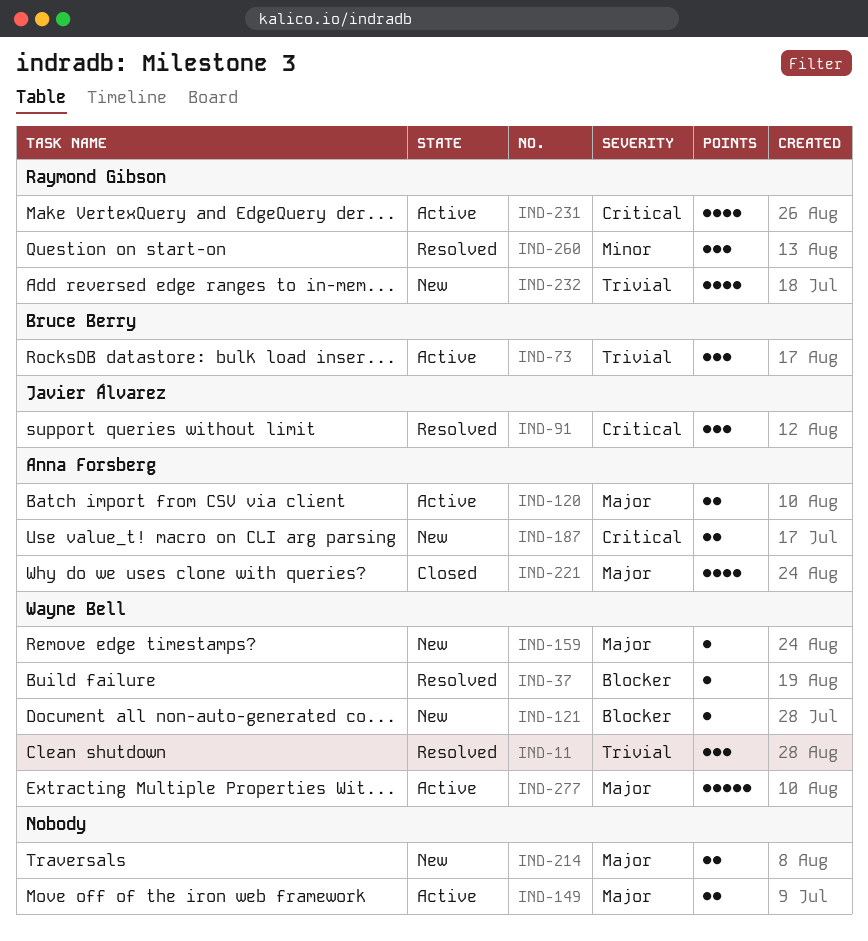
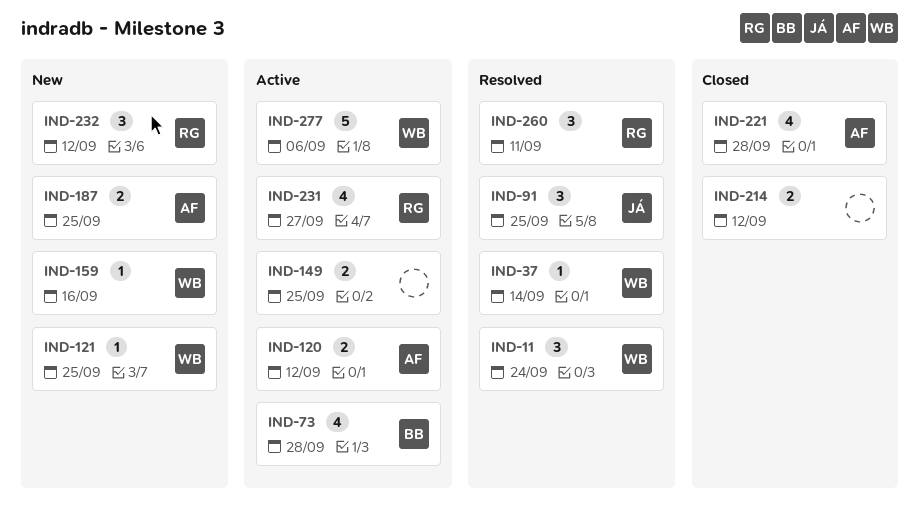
IND-73, estimate: 3 -> 4
IND-214, status: New -> Closed
IND-232, estimate: 4 -> 3

